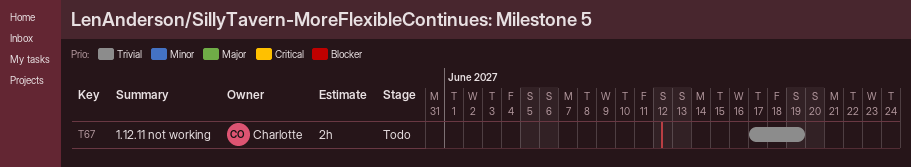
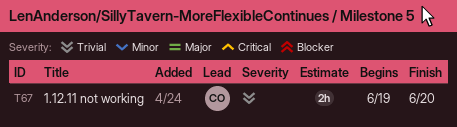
T67, start: Jun 17 -> Jun 19
T67, due: Jun 19 -> Jun 20

